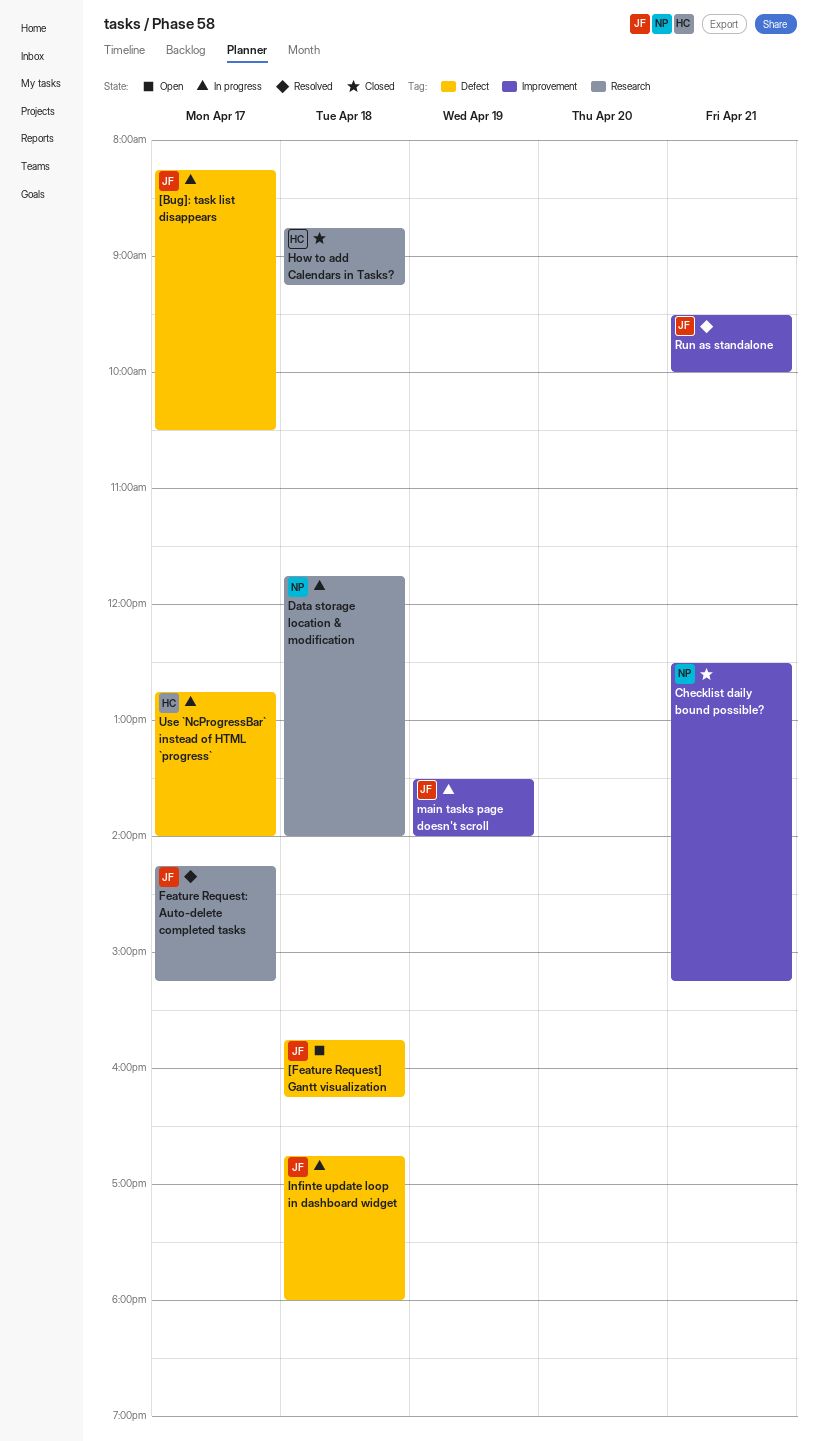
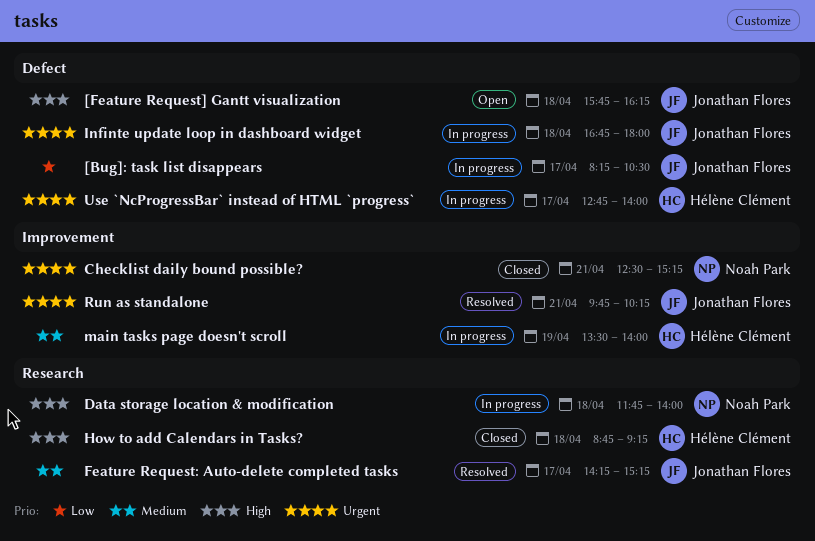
main tasks page doesn't scroll, owner: Jonathan Flores -> Hélène Clément
Run as standalone, begins: 09:30 -> 09:45
Run as standalone, ends: 10:00 -> 10:15

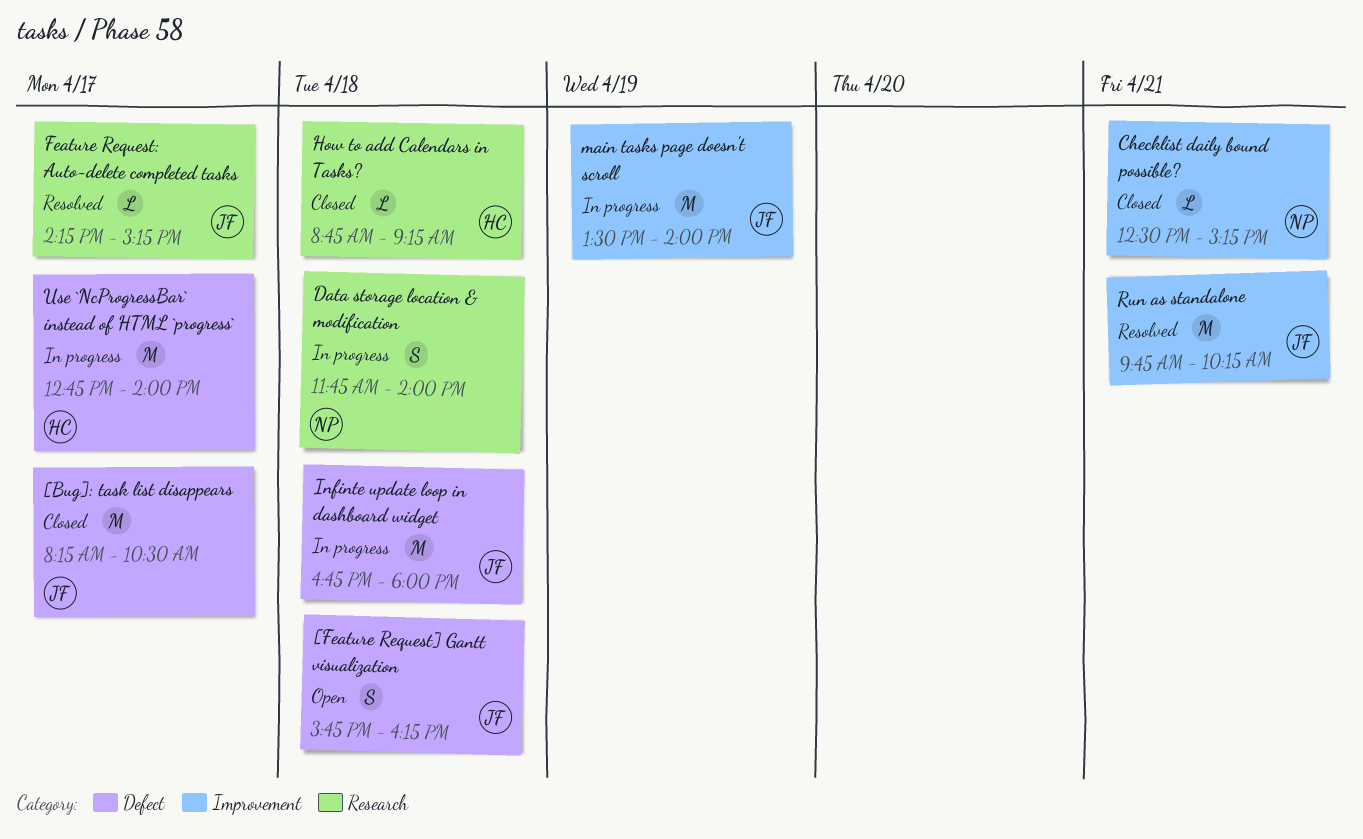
[Bug]: task list disappears, status: In progress -> Closed
main tasks page doesn't scroll, owner: Hélène Clément -> Jonathan Flores

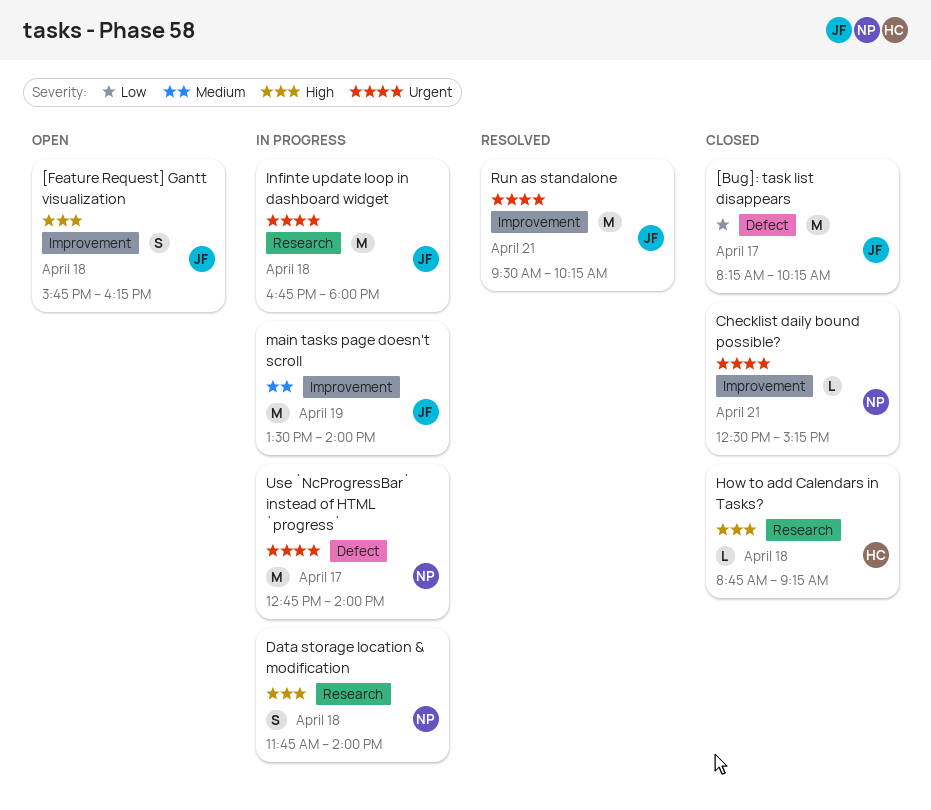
[Bug]: task list disappears, ends: 10:30 -> 10:15
[Feature Request] Gantt visualization, label: Defect -> Improvement
Feature Request: Auto-delete completed tasks: present -> none
Infinte update loop in dashboard widget, label: Defect -> Research
Run as standalone, begins: 09:45 -> 09:30
Use `NcProgressBar` instead of HTML `progress`, owner: HC -> NP

